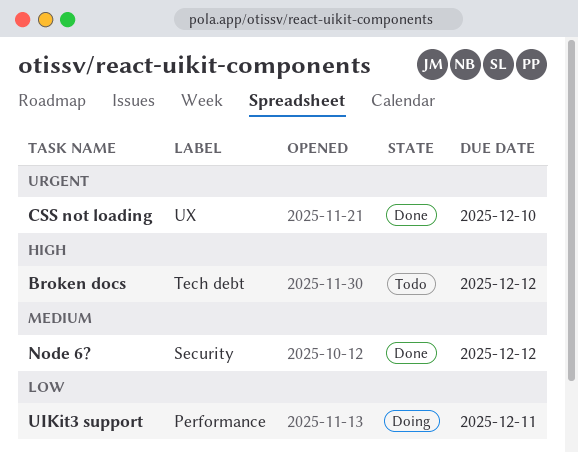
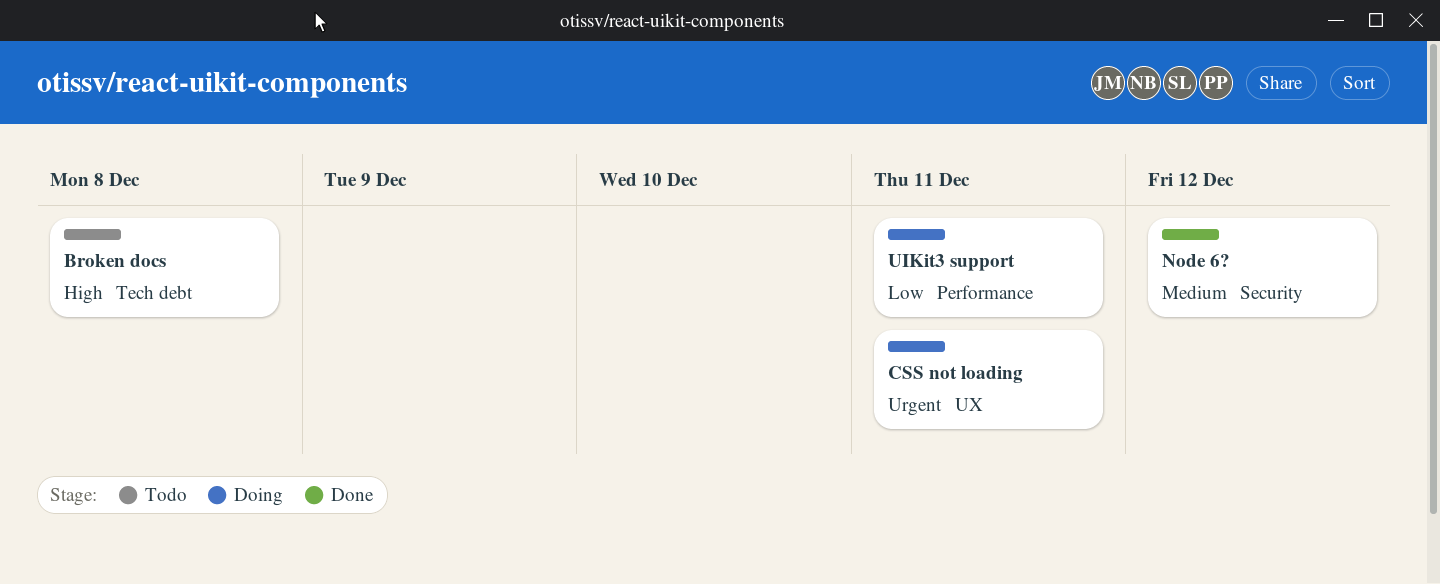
Broken docs, due: Dec 12 -> Dec 8
CSS not loading, status: Done -> Doing
CSS not loading, due: Dec 10 -> Dec 11

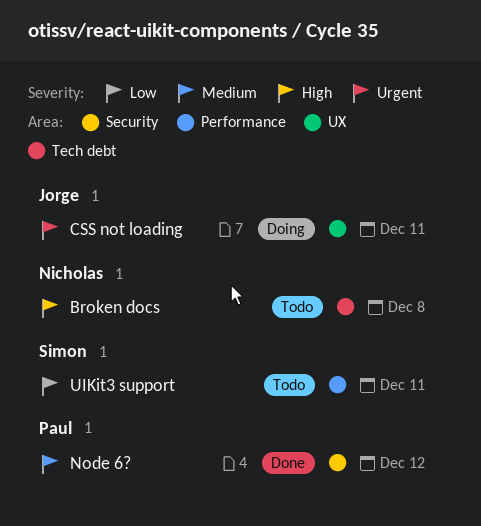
UIKit3 support, status: Doing -> Todo

